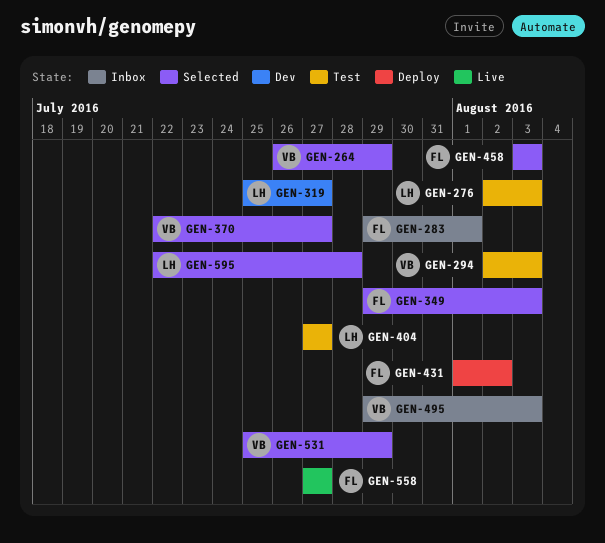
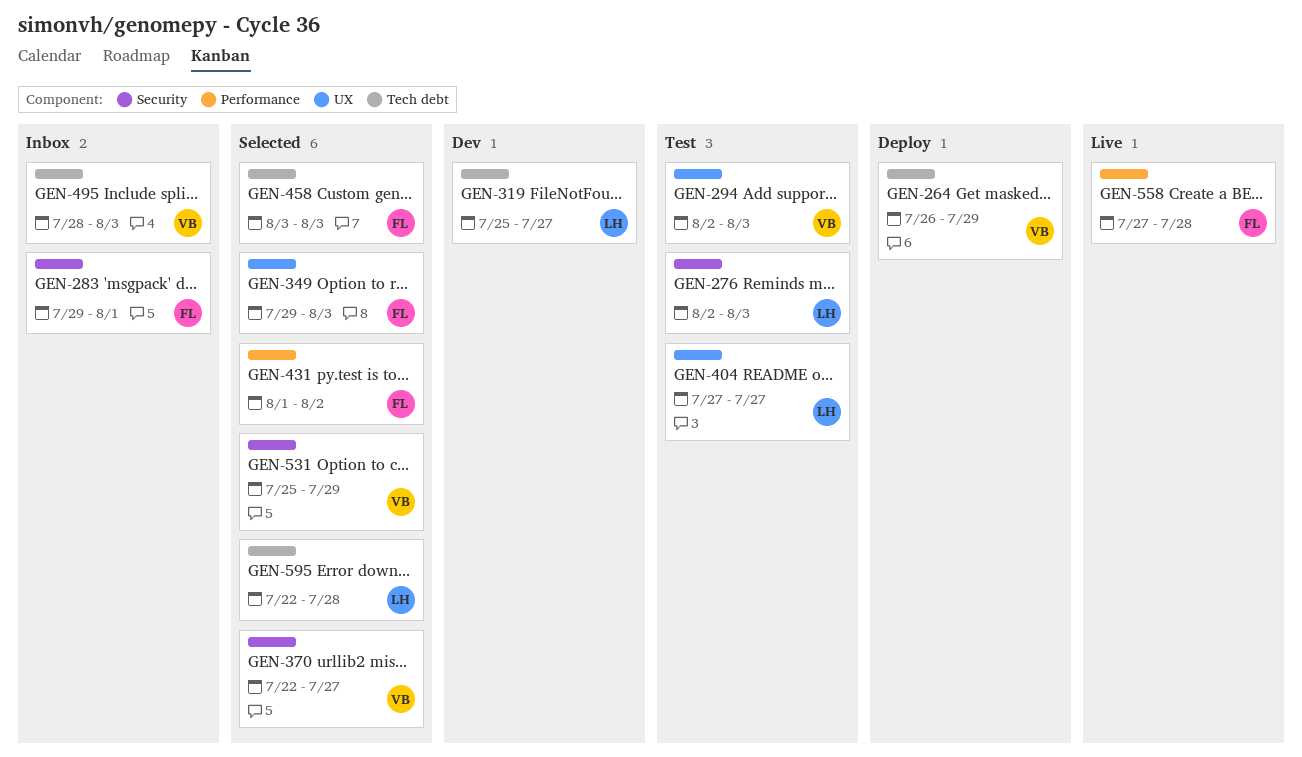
GEN-264, status: Selected -> Deploy
GEN-431, status: Deploy -> Selected
GEN-495, start: Jul 29 -> Jul 28
GEN-558, due: Jul 27 -> Jul 28

